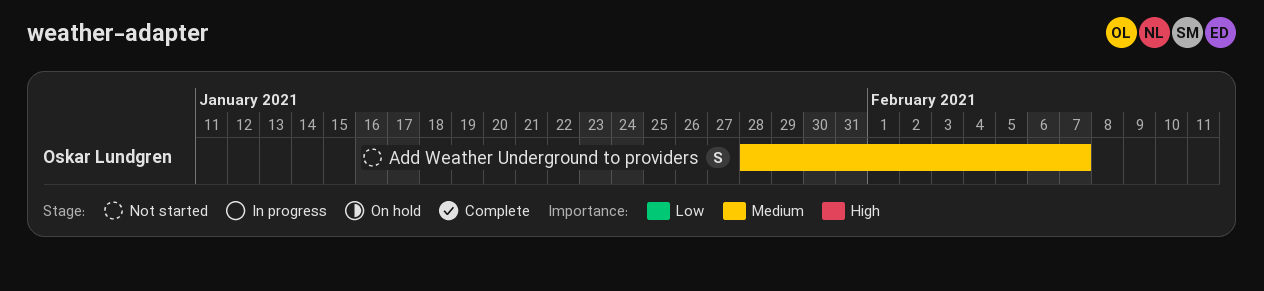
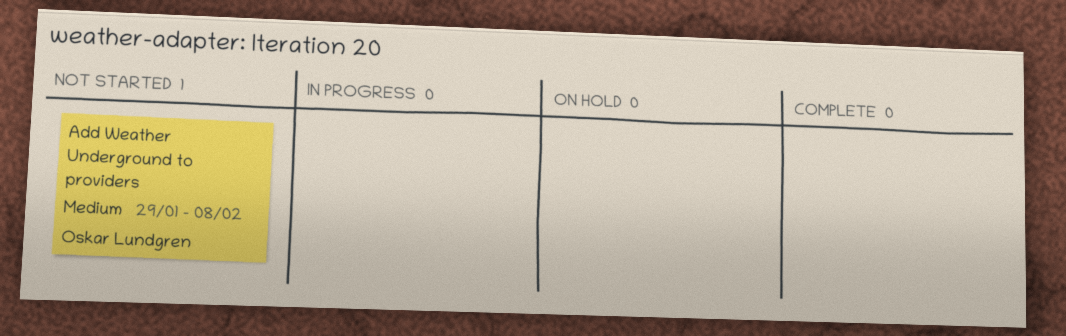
Add Weather Underground to providers, start: Jan 28 -> Jan 29
Add Weather Underground to providers, due: Feb 7 -> Feb 8

